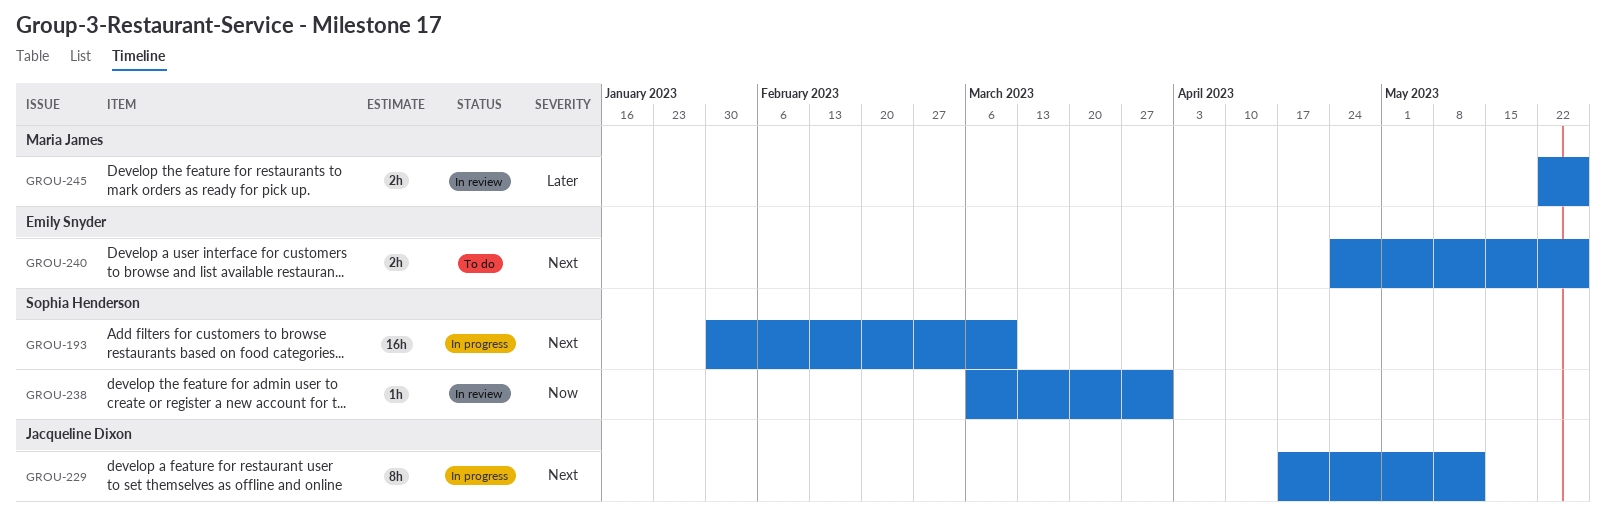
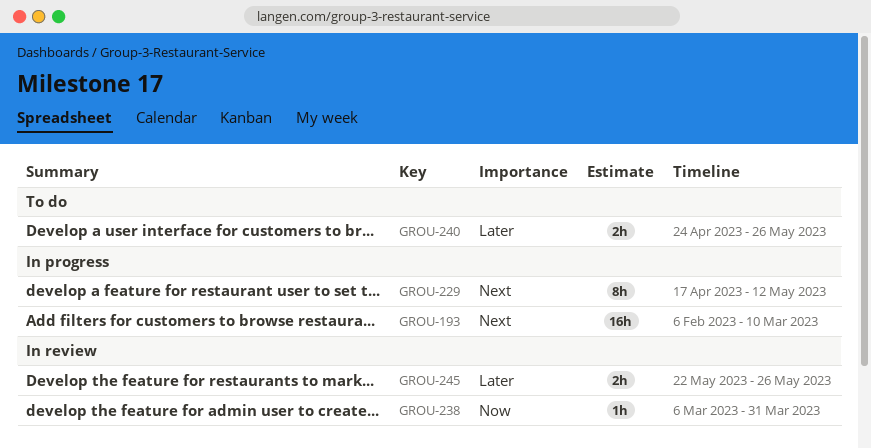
GROU-193, start: Jan 30 -> Feb 6
GROU-240, priority: Next -> Later

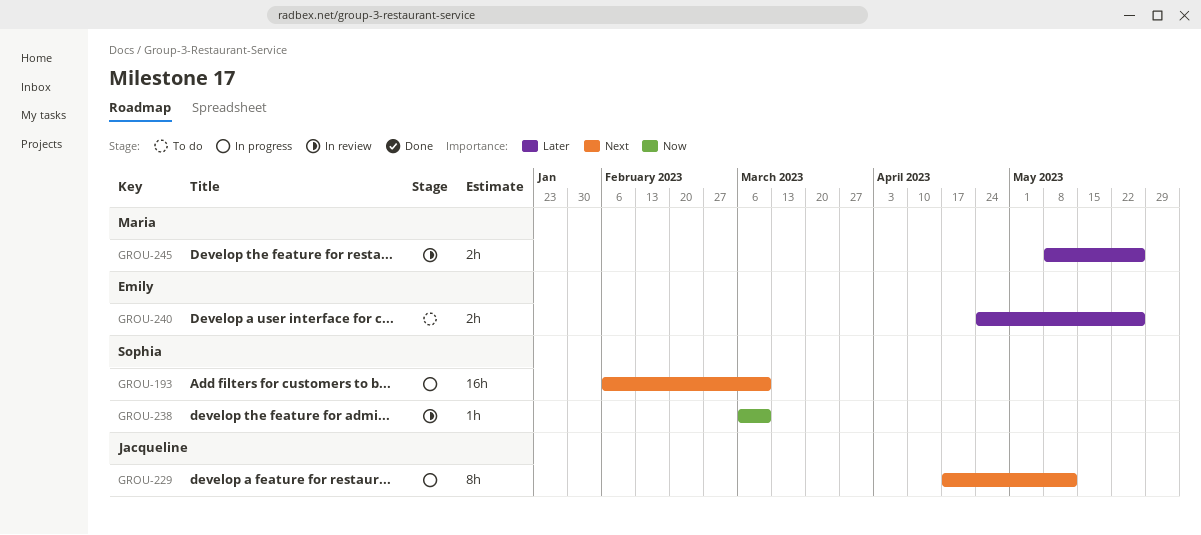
GROU-238, due: Mar 31 -> Mar 10
GROU-245, start: May 22 -> May 8

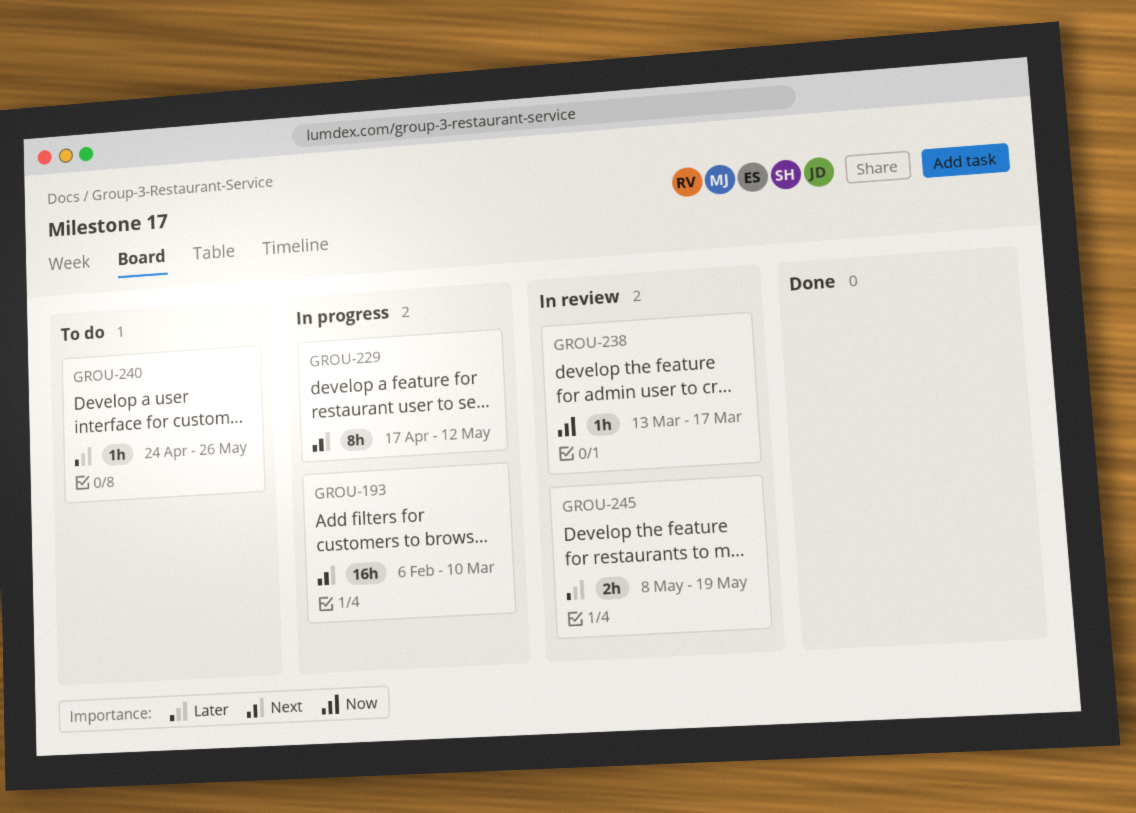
GROU-238, start: Mar 6 -> Mar 13
GROU-238, due: Mar 10 -> Mar 17
GROU-240, estimate: 2h -> 1h
GROU-245, due: May 26 -> May 19

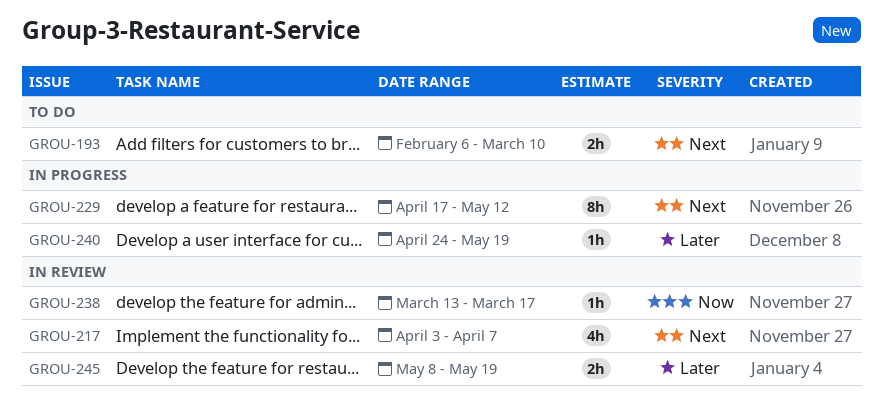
GROU-193, status: In progress -> To do
GROU-193, estimate: 16h -> 2h
GROU-217: none -> present
GROU-240, status: To do -> In progress
GROU-240, due: May 26 -> May 19

